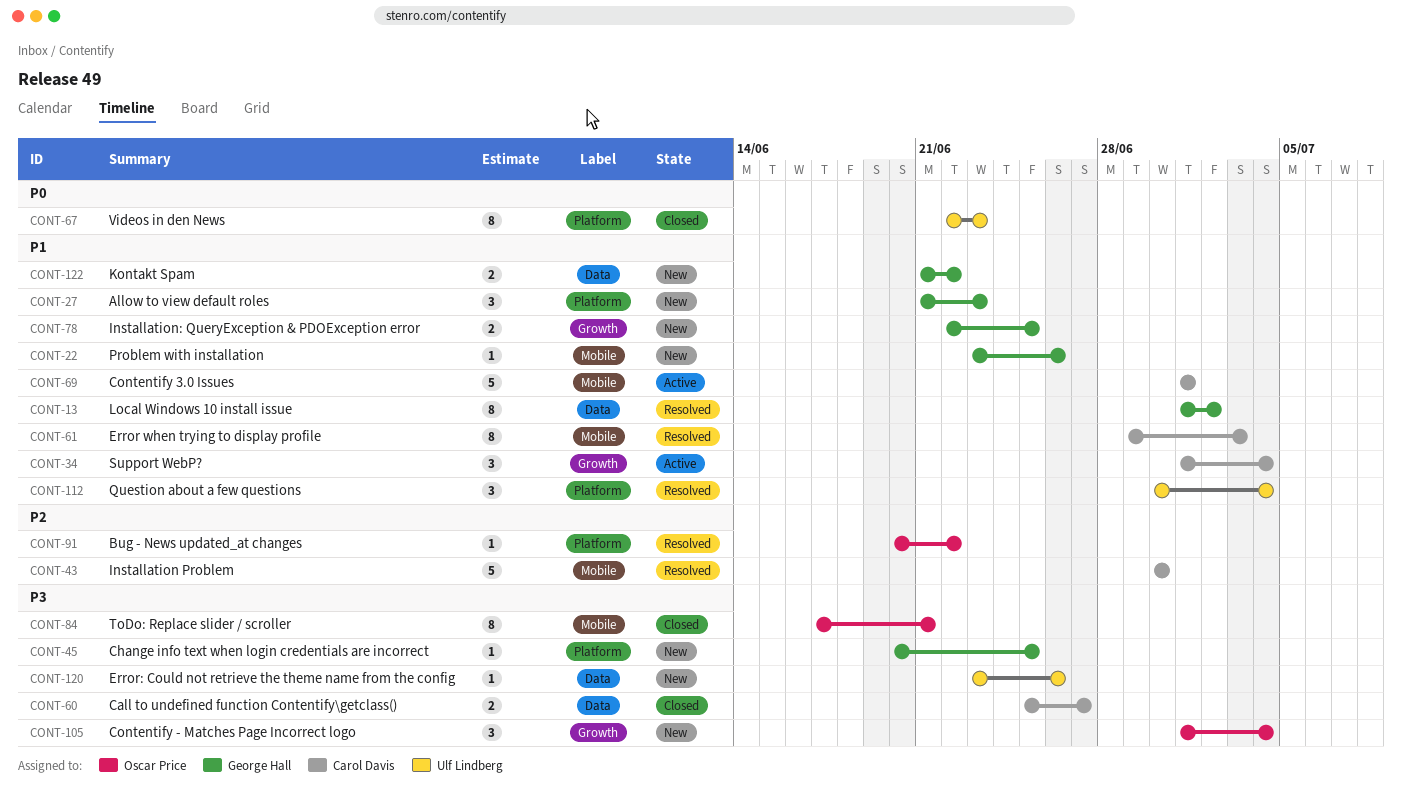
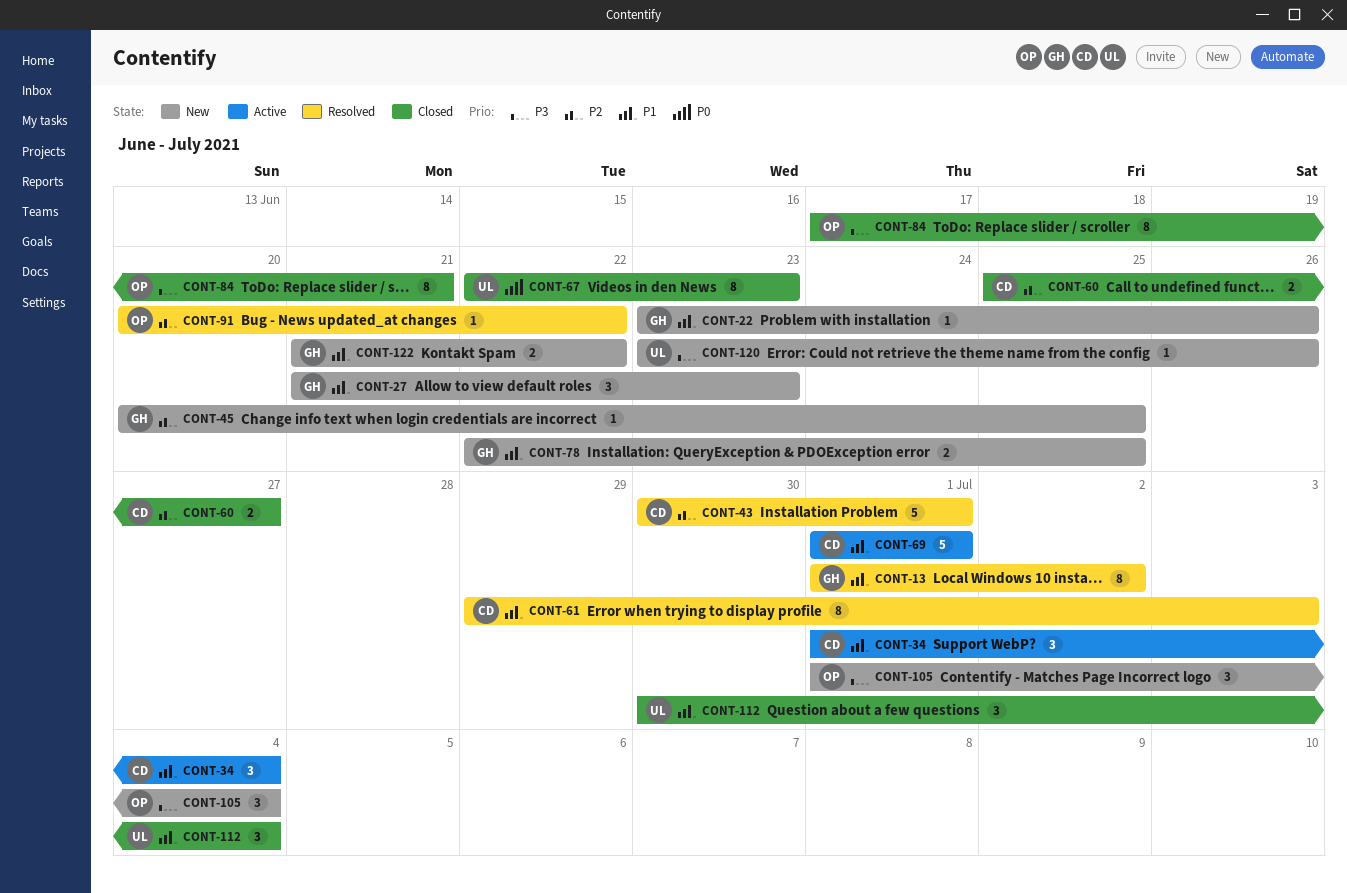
CONT-43, due: Jun 30 -> Jul 1
CONT-45, priority: P3 -> P2
CONT-60, priority: P3 -> P2
CONT-112, status: Resolved -> Closed

